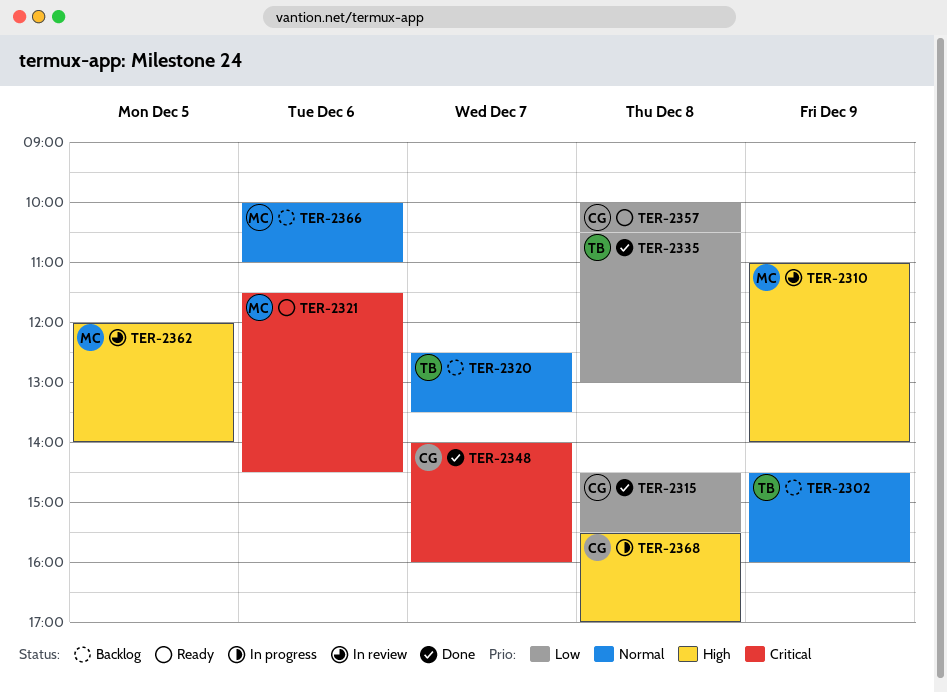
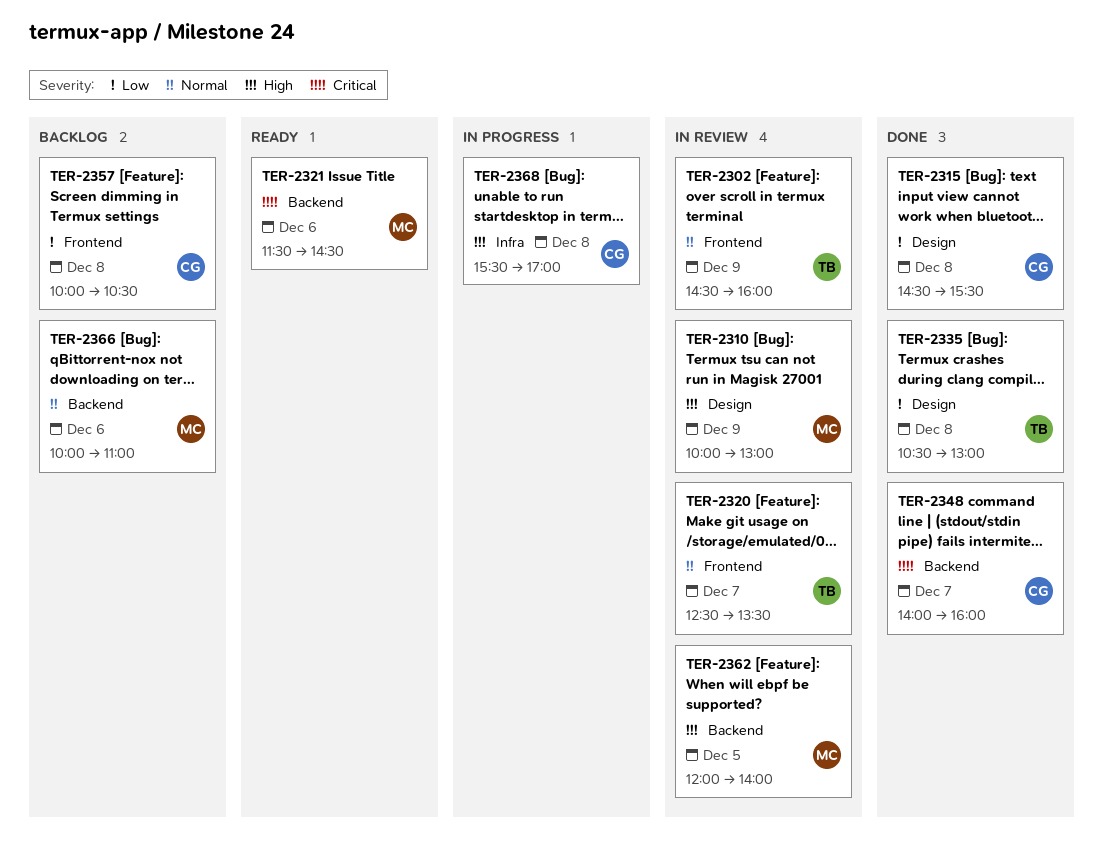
TER-2302, status: Backlog -> In review
TER-2310, begins: 11:00 -> 10:00
TER-2310, ends: 14:00 -> 13:00
TER-2320, status: Backlog -> In review
TER-2357, status: Ready -> Backlog

